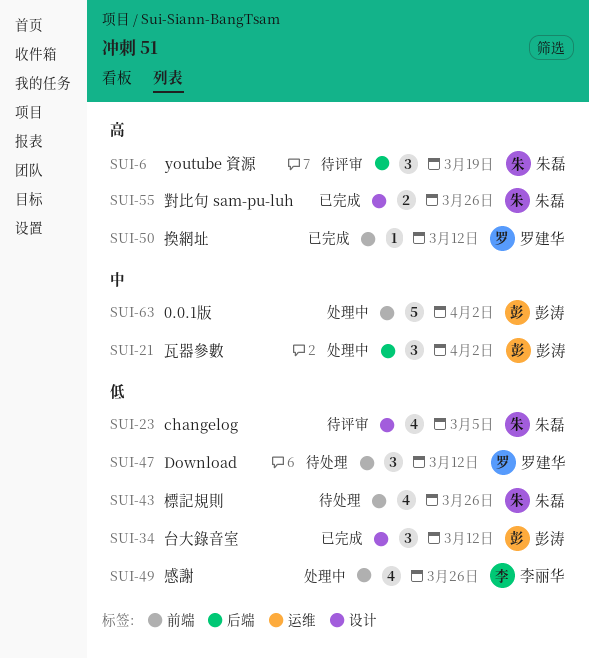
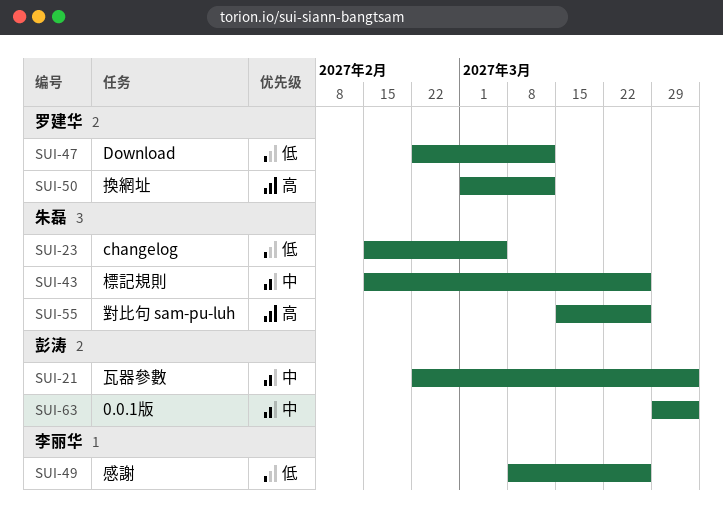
SUI-6: present -> none
SUI-34: present -> none
SUI-43, priority: 低 -> 中

